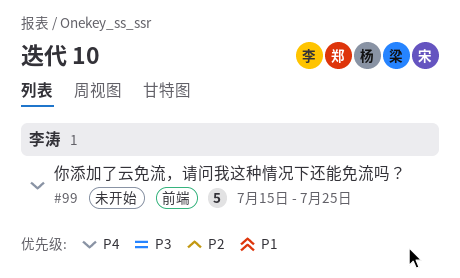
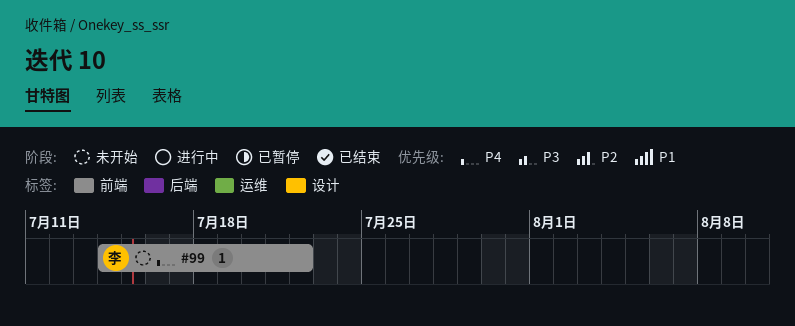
#99, estimate: 5 -> 1
#99, start: Jul 15 -> Jul 14
#99, due: Jul 25 -> Jul 22

